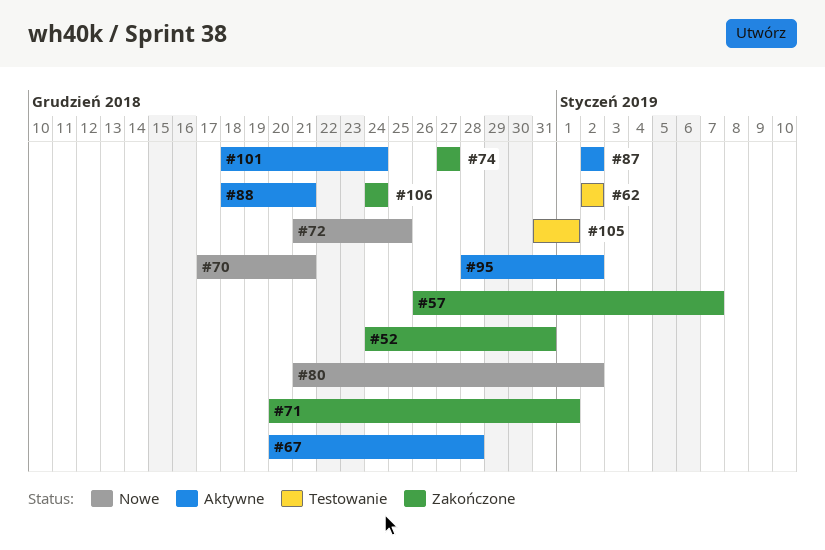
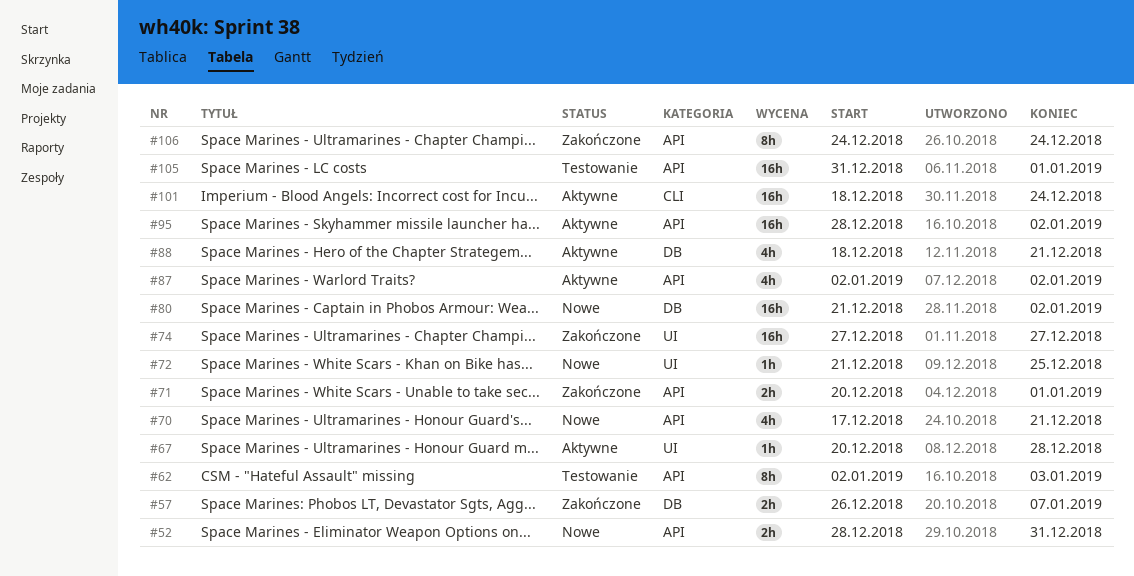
#52, status: Zakończone -> Nowe
#52, start: Dec 24 -> Dec 28
#62, due: Jan 2 -> Jan 3

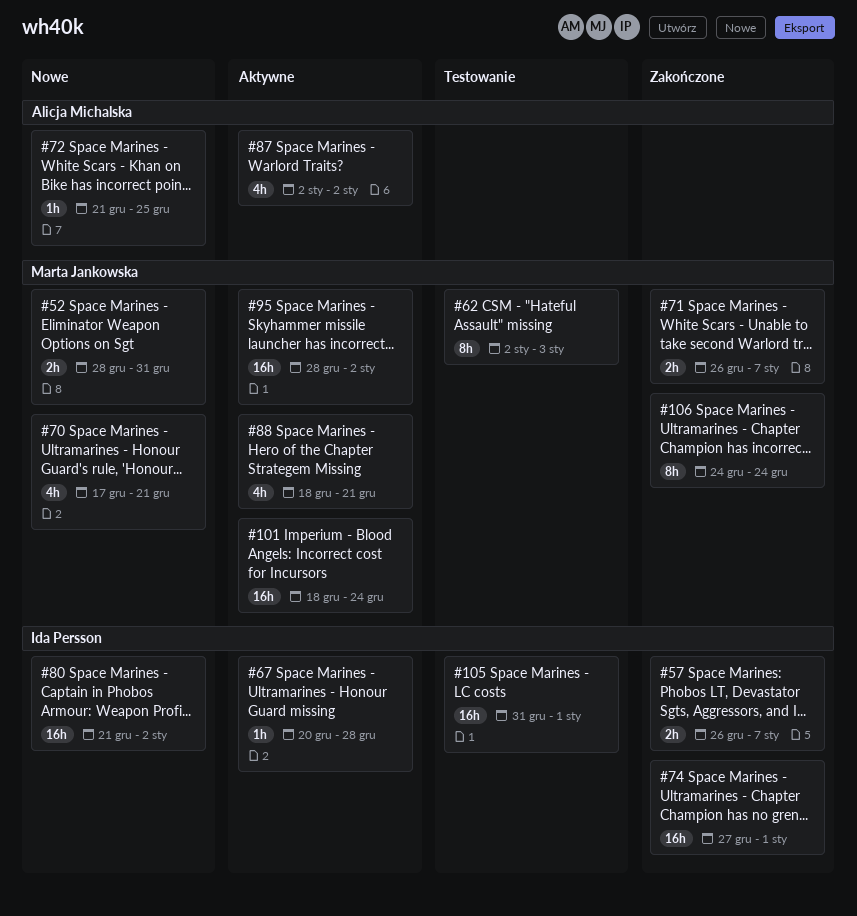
#71, start: Dec 20 -> Dec 26
#71, due: Jan 1 -> Jan 7
#74, due: Dec 27 -> Jan 1

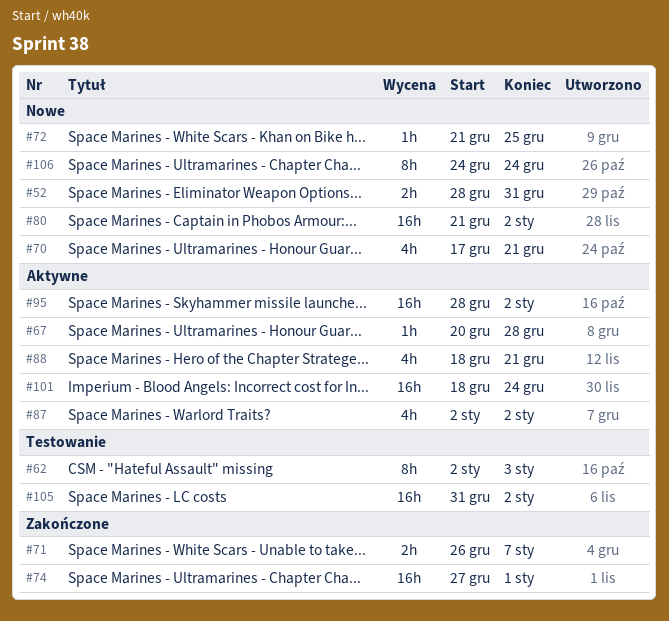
#57: present -> none
#105, due: Jan 1 -> Jan 2
#106, status: Zakończone -> Nowe

